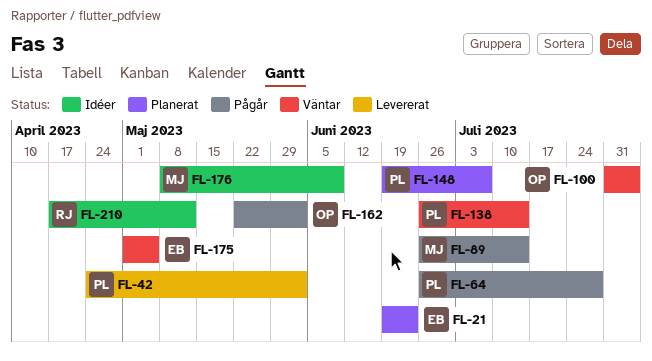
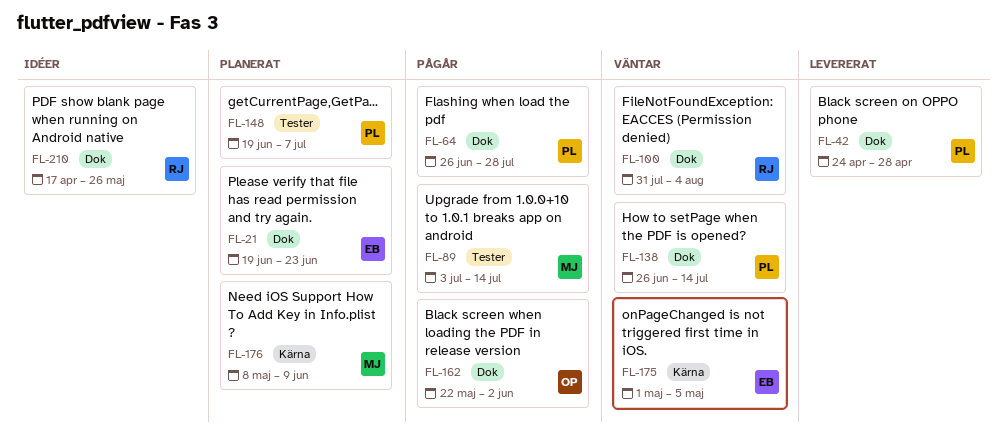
FL-42, due: Jun 2 -> Apr 28
FL-89, start: Jun 26 -> Jul 3
FL-100, owner: OP -> RJ
FL-176, status: Idéer -> Planerat
FL-210, due: May 12 -> May 26

